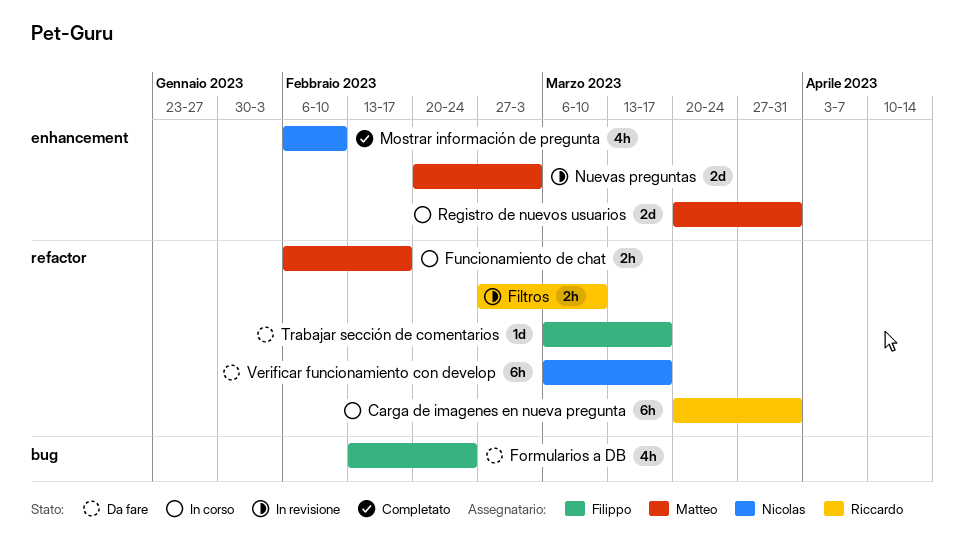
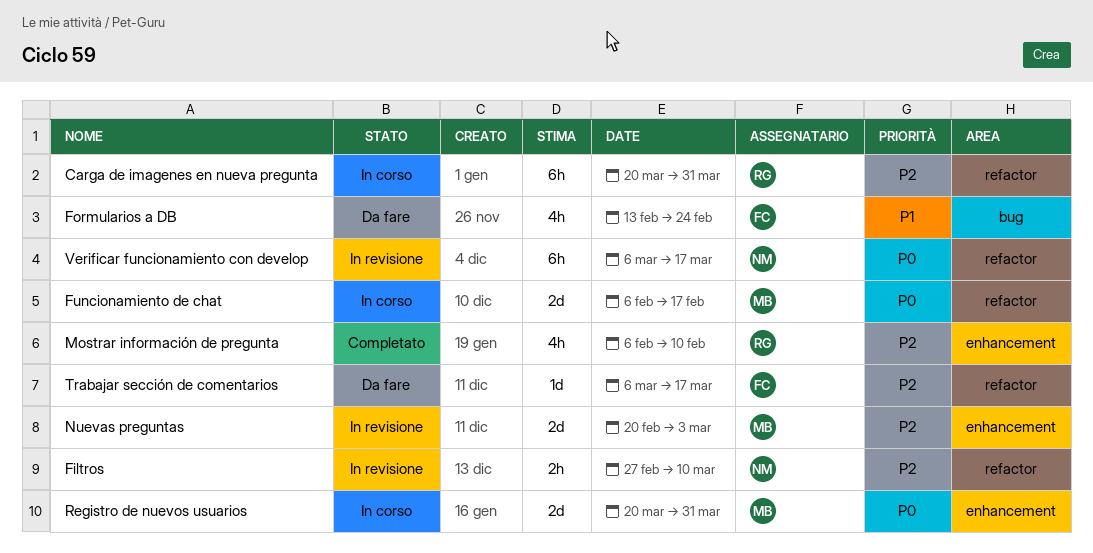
Filtros, owner: Riccardo -> Nicolas
Funcionamiento de chat, estimate: 2h -> 2d
Mostrar información de pregunta, owner: Nicolas -> Riccardo
Verificar funcionamiento con develop, status: Da fare -> In revisione

